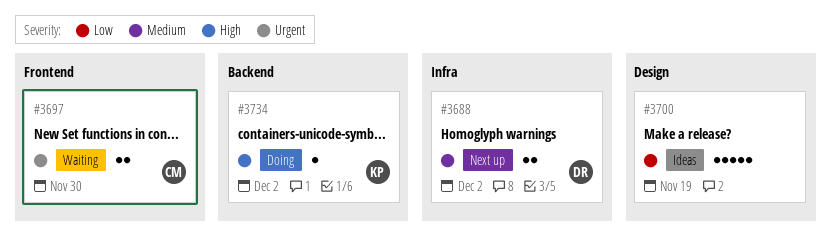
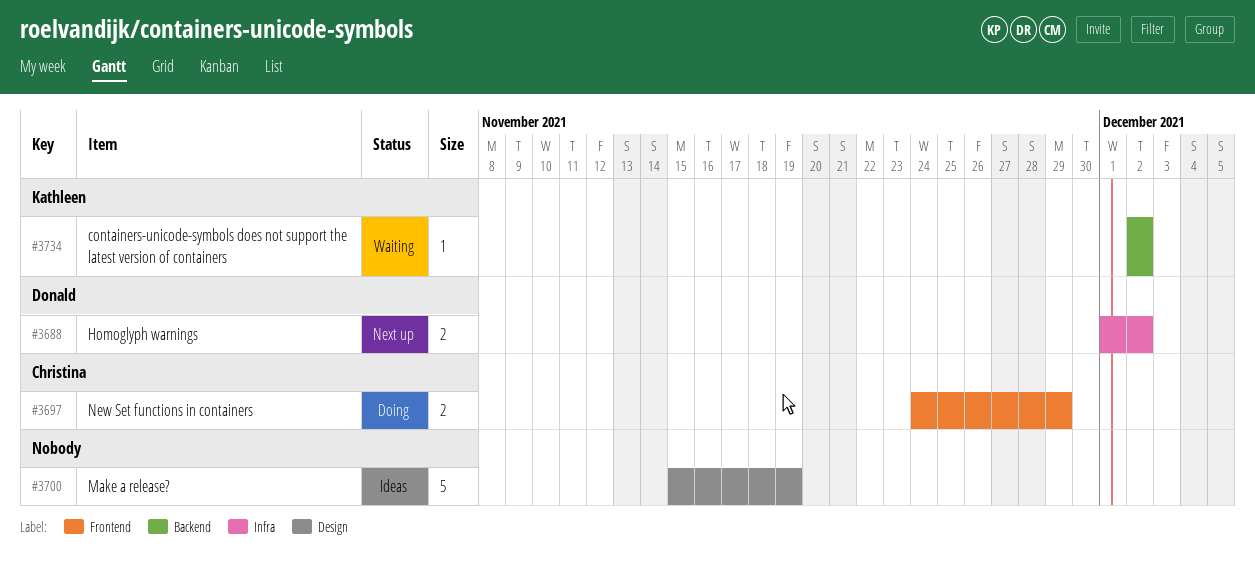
#3697, status: Waiting -> Doing
#3697, due: Nov 30 -> Nov 29
#3734, status: Doing -> Waiting

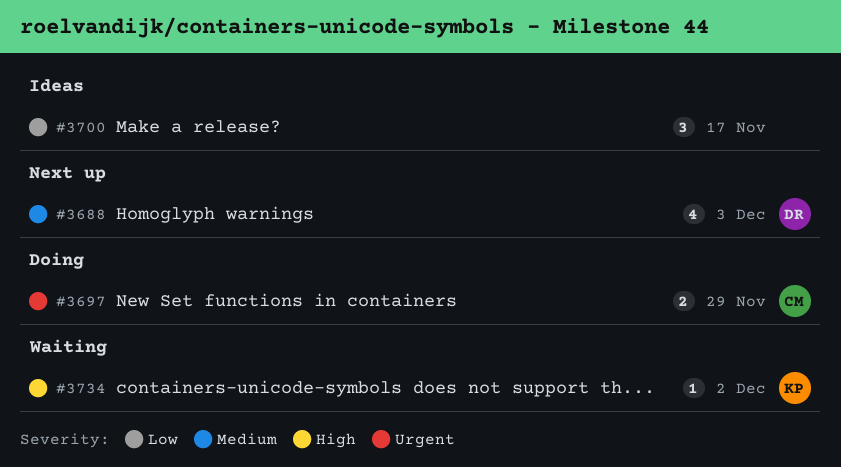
#3688, estimate: 2 -> 4
#3688, due: Dec 2 -> Dec 3
#3700, estimate: 5 -> 3
#3700, due: Nov 19 -> Nov 17

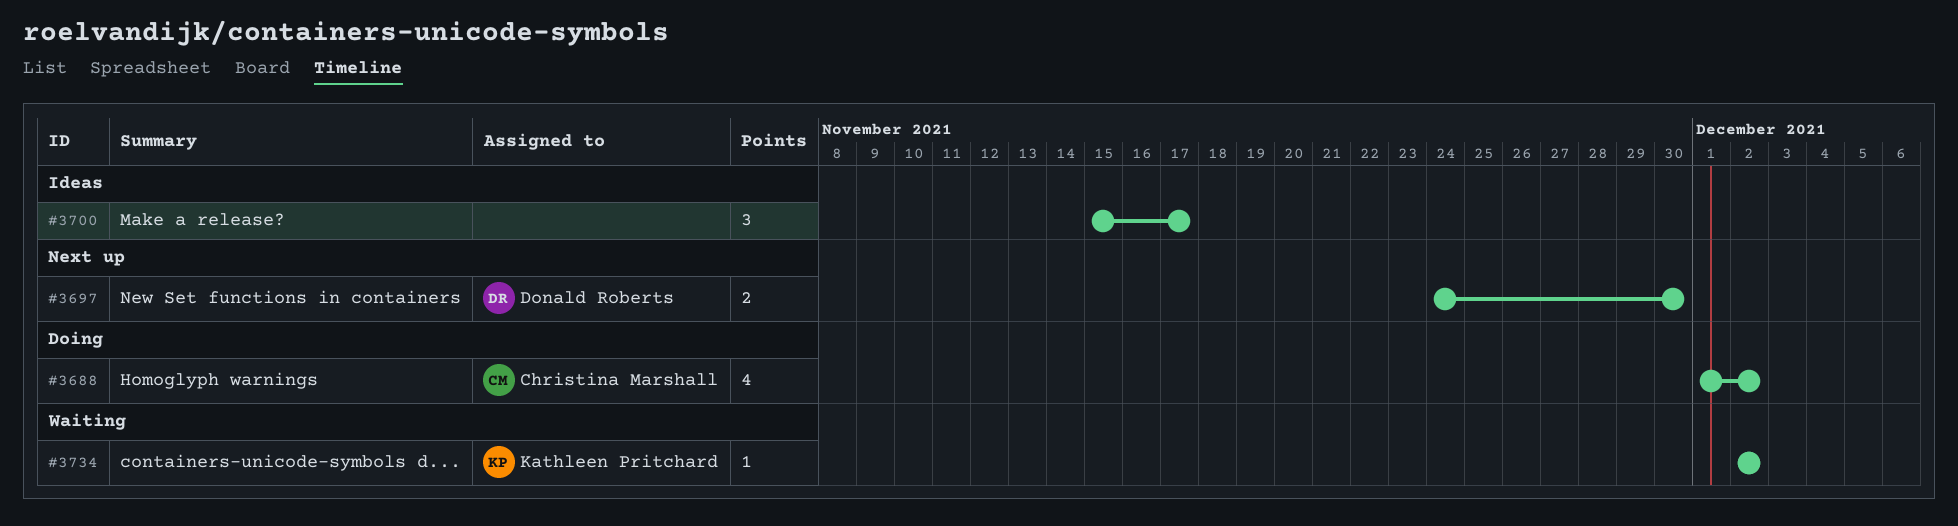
#3688, status: Next up -> Doing
#3688, owner: Donald Roberts -> Christina Marshall
#3688, due: Dec 3 -> Dec 2
#3697, status: Doing -> Next up
#3697, owner: Christina Marshall -> Donald Roberts
#3697, due: Nov 29 -> Nov 30

